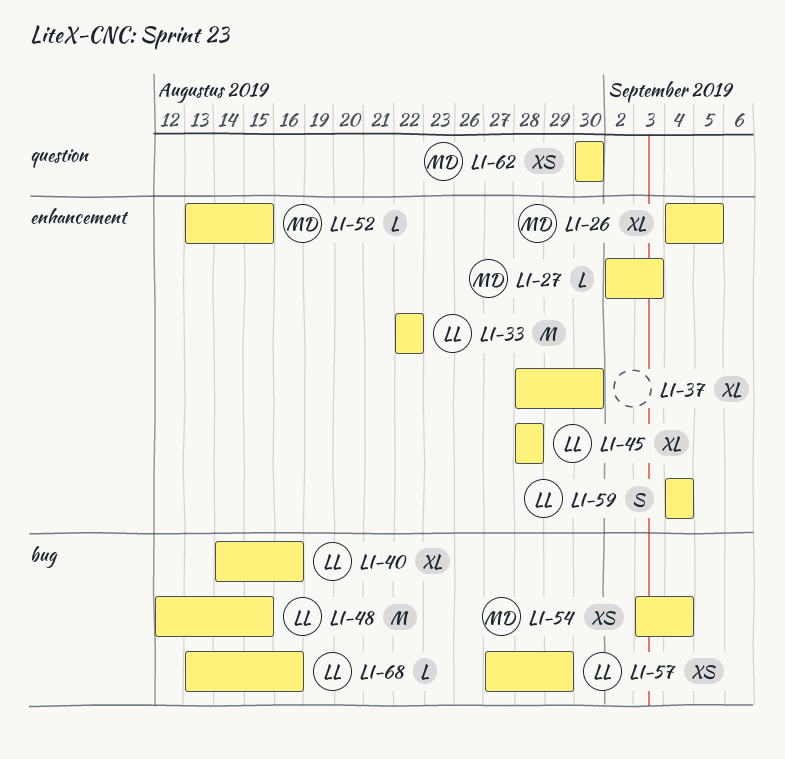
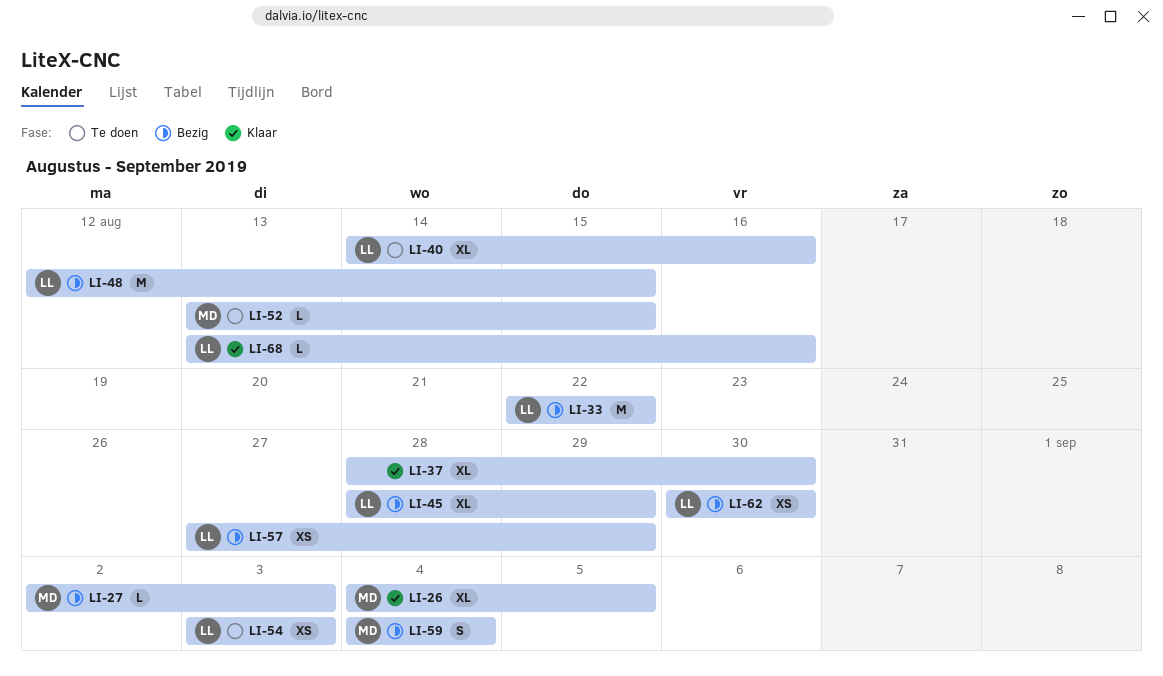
LI-45, due: Aug 28 -> Aug 29
LI-54, owner: MD -> LL
LI-54, due: Sep 4 -> Sep 3
LI-59, owner: LL -> MD
LI-62, owner: MD -> LL

